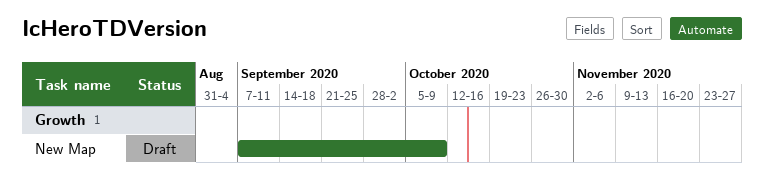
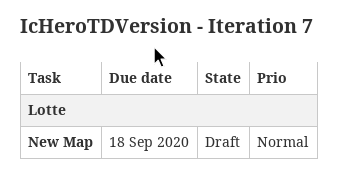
New Map, due: Oct 9 -> Sep 18

